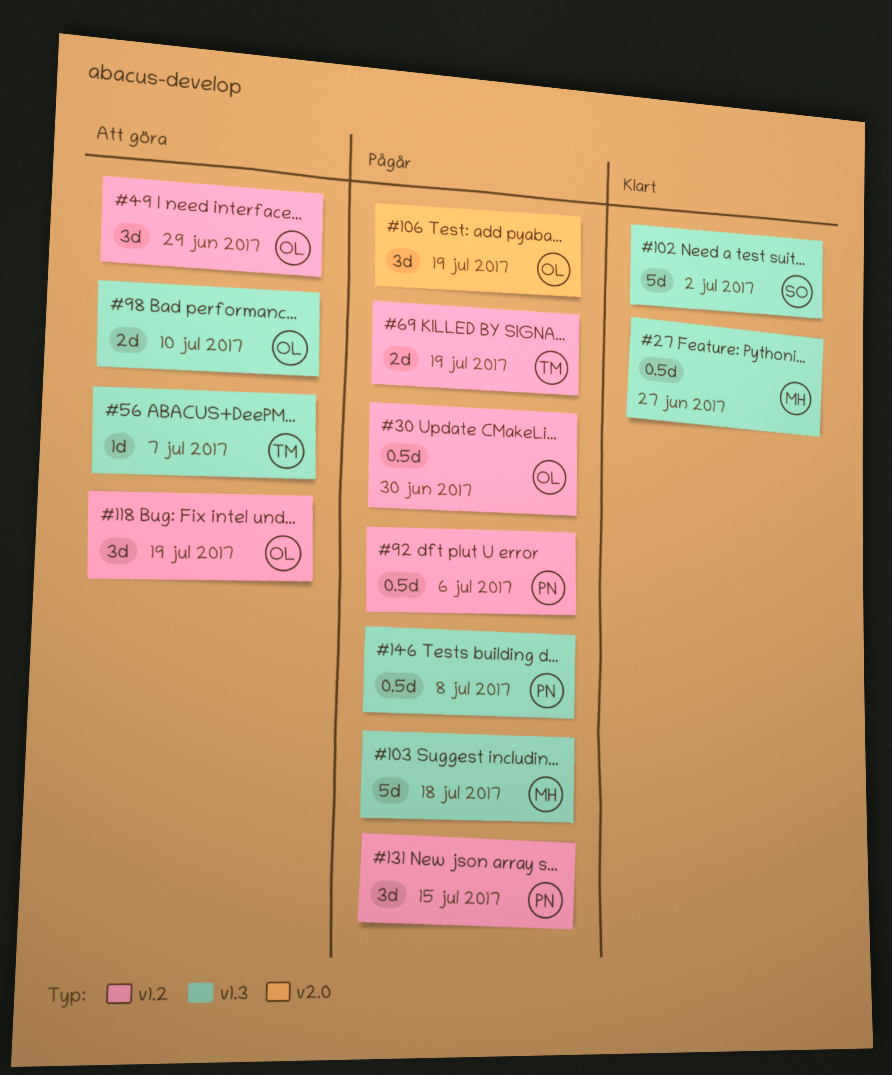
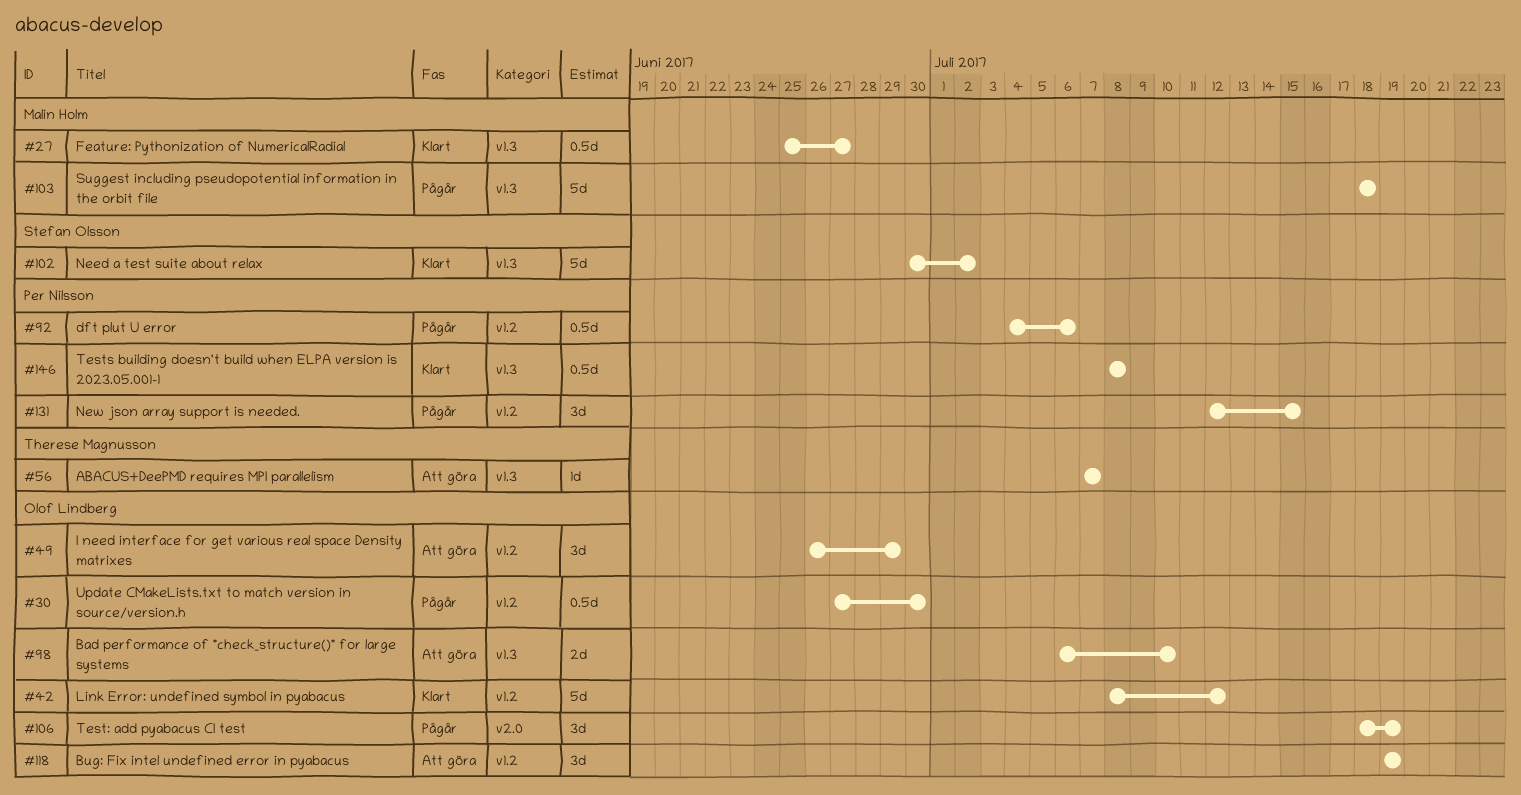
#42: none -> present
#69: present -> none
#146, status: Pågår -> Klart

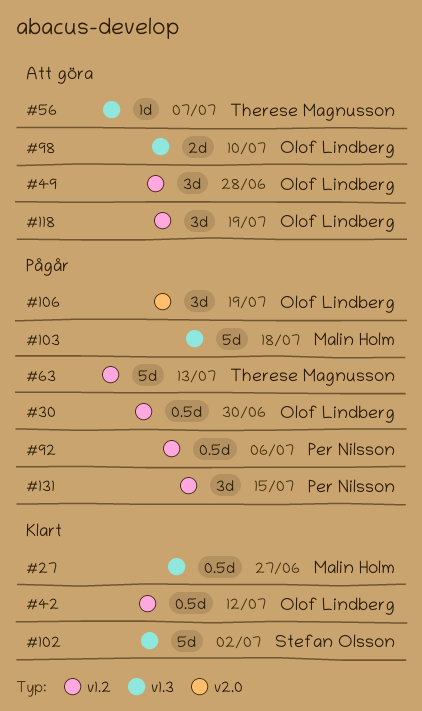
#42, estimate: 5d -> 0.5d
#49, due: Jun 29 -> Jun 28
#63: none -> present
#146: present -> none

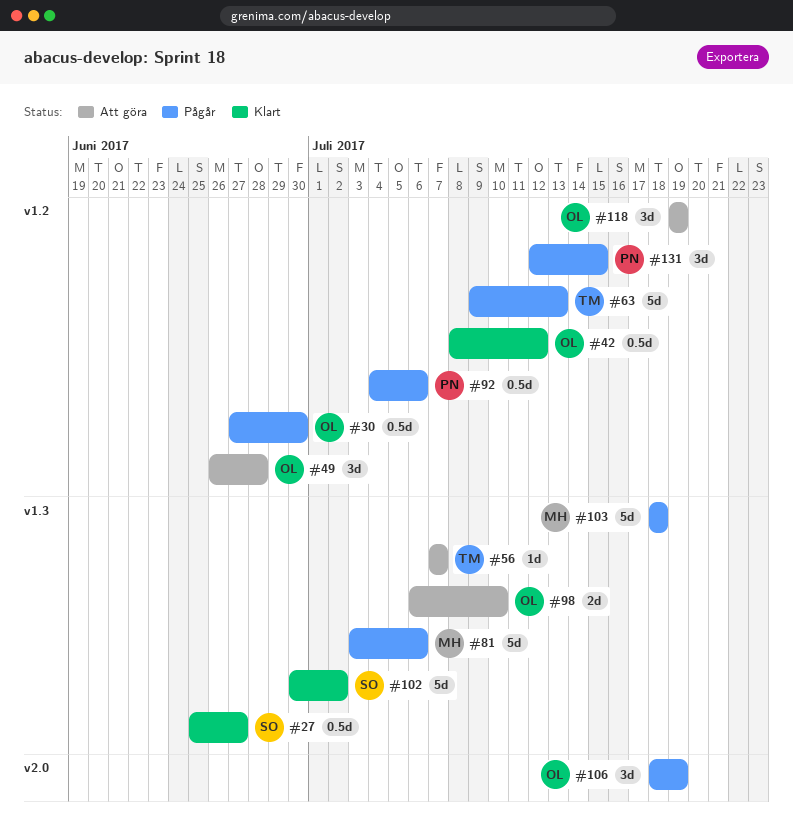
#27, owner: Malin Holm -> Stefan Olsson
#81: none -> present

